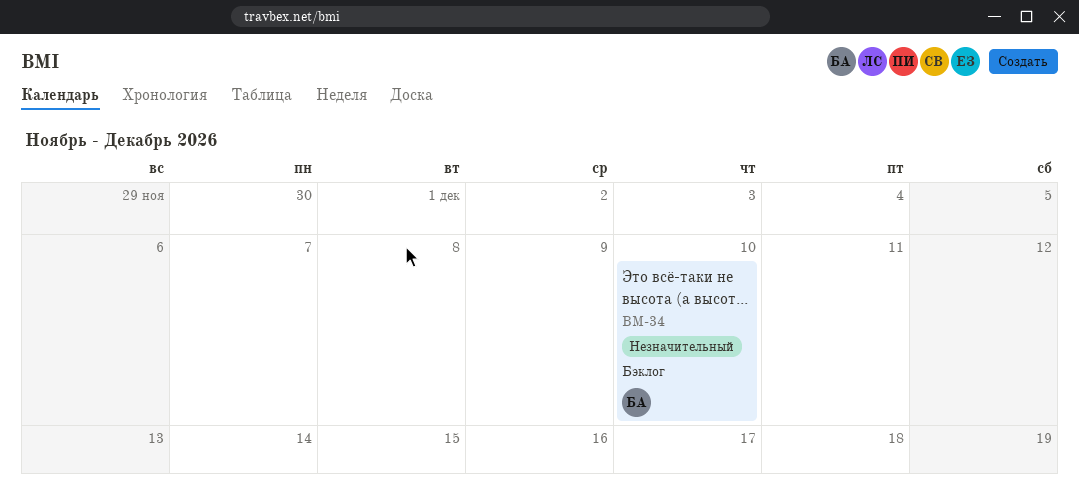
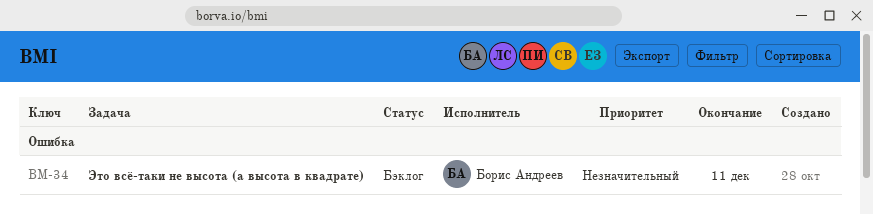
BM-34, due: Dec 10 -> Dec 11

